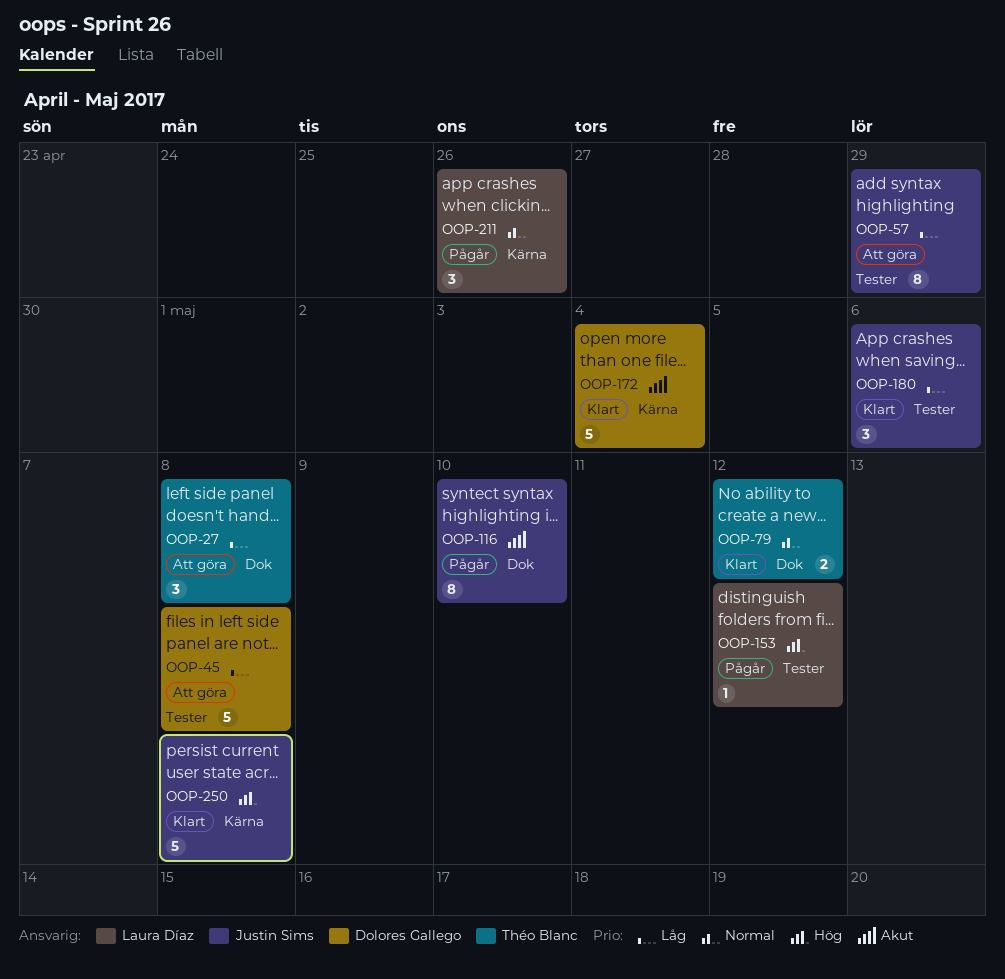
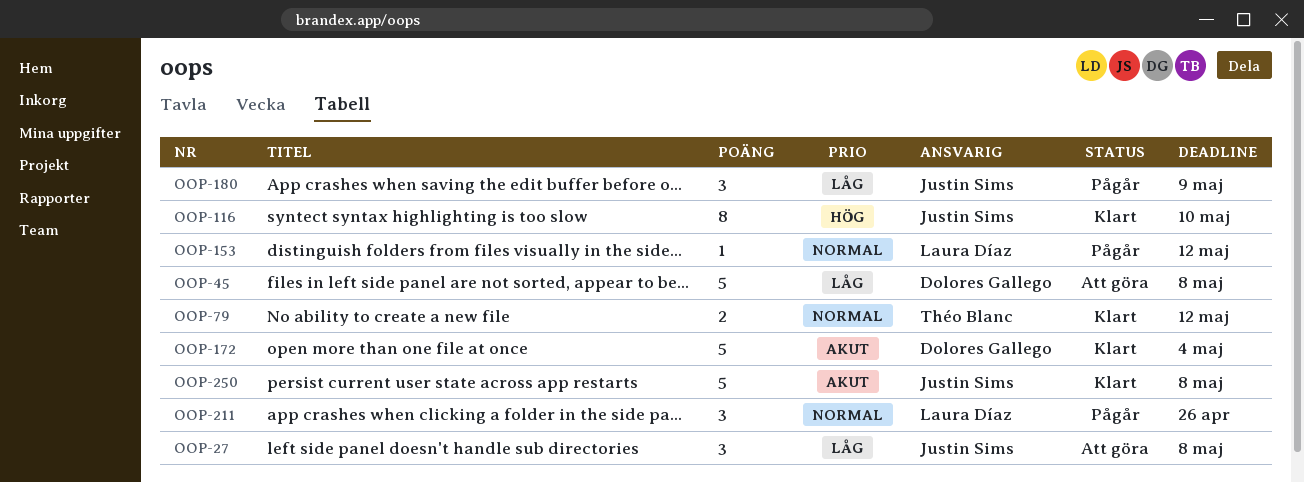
OOP-27, owner: Théo Blanc -> Justin Sims
OOP-57: present -> none
OOP-116, status: Pågår -> Klart
OOP-116, priority: Akut -> Hög
OOP-153, priority: Hög -> Normal
OOP-180, status: Klart -> Pågår
OOP-180, due: May 6 -> May 9
OOP-250, priority: Hög -> Akut

